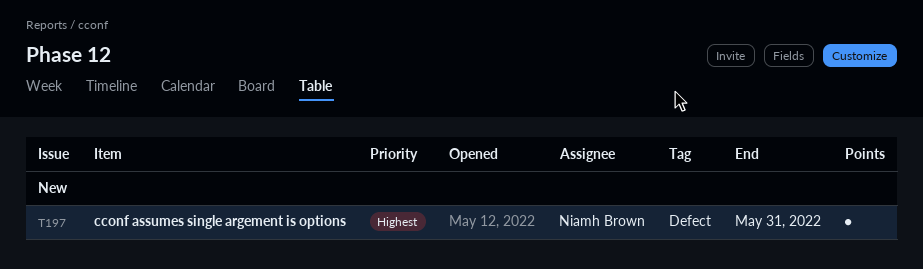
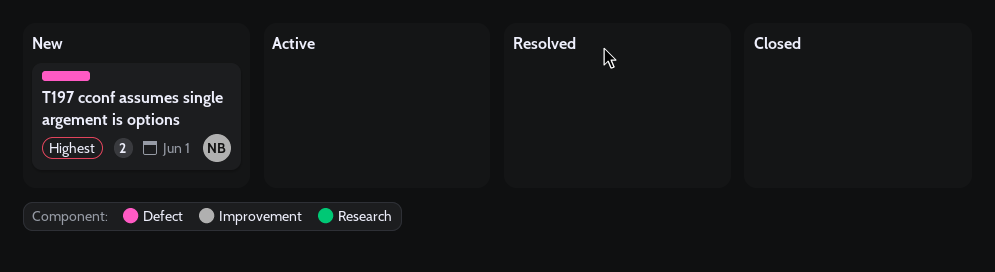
T197, estimate: 1 -> 2
T197, due: May 31 -> Jun 1

